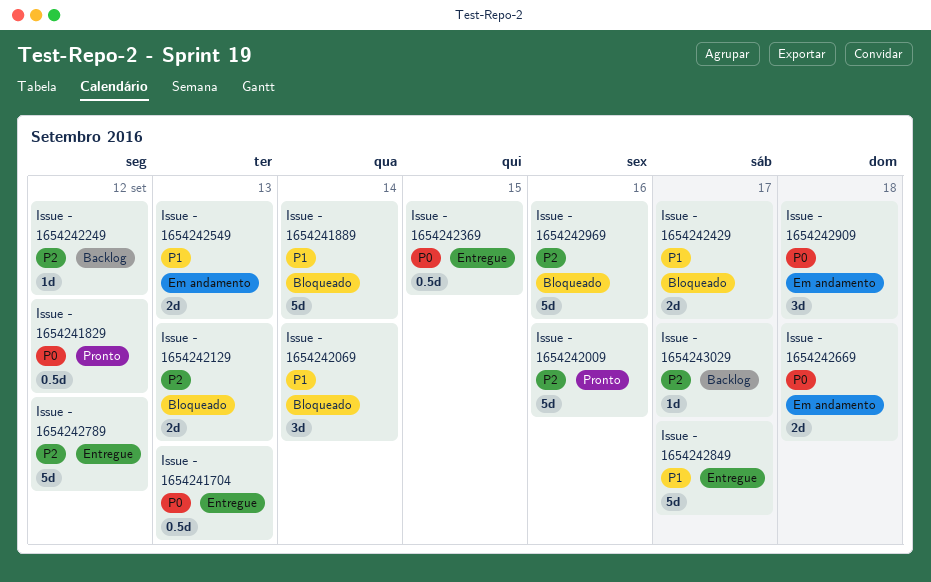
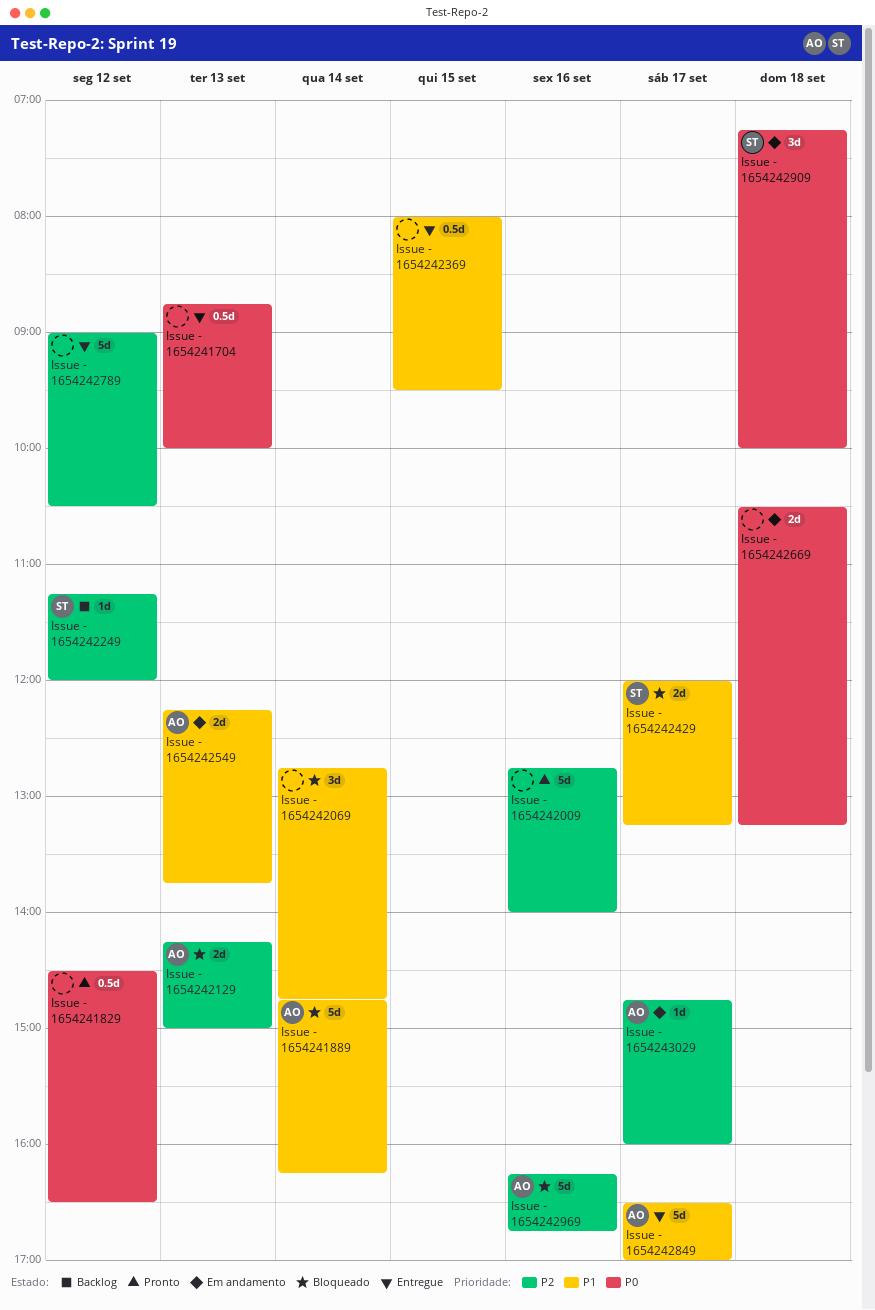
Issue - 1654242369, priority: P0 -> P1
Issue - 1654243029, status: Backlog -> Em andamento

